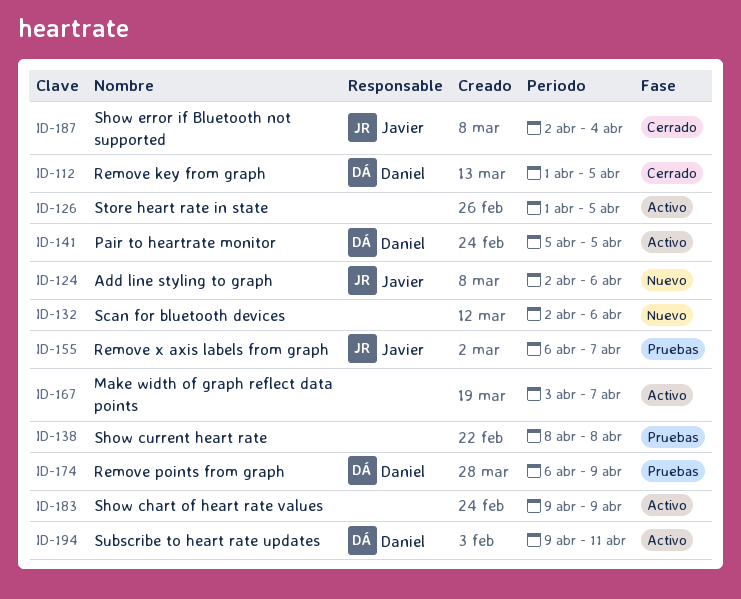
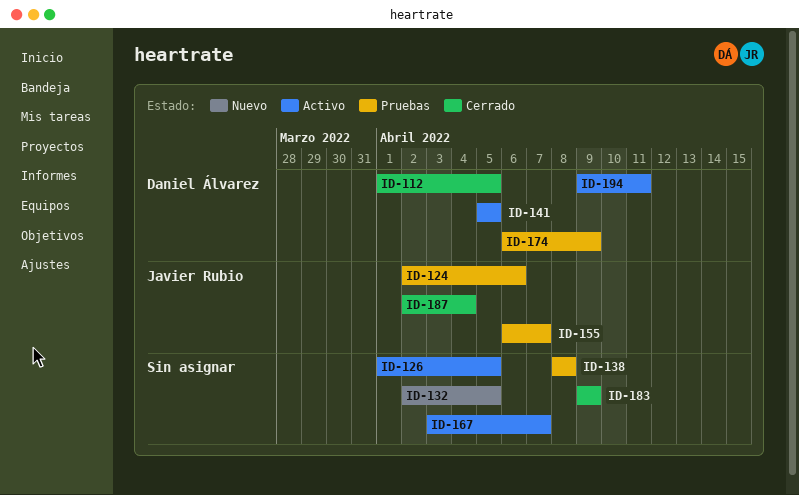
ID-124, status: Nuevo -> Pruebas
ID-132, due: Apr 6 -> Apr 5
ID-183, status: Activo -> Cerrado

